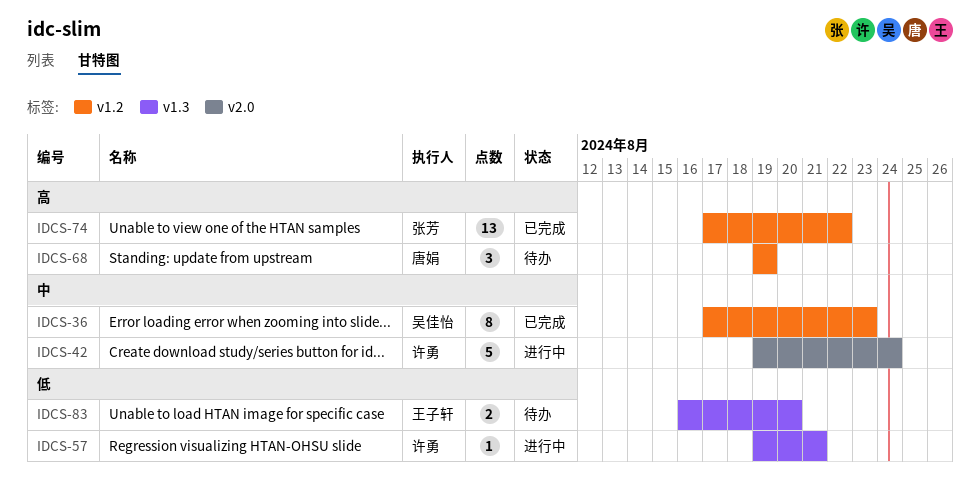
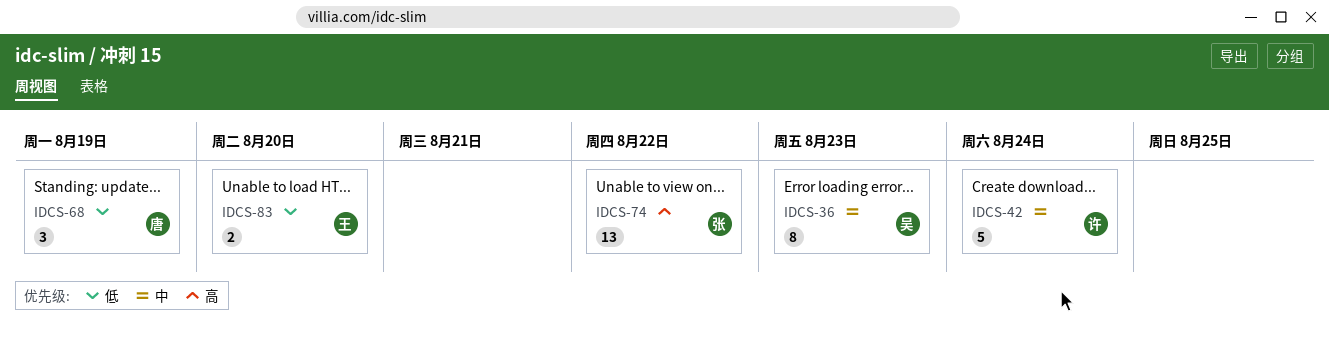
IDCS-57: present -> none
IDCS-68, priority: 高 -> 低

